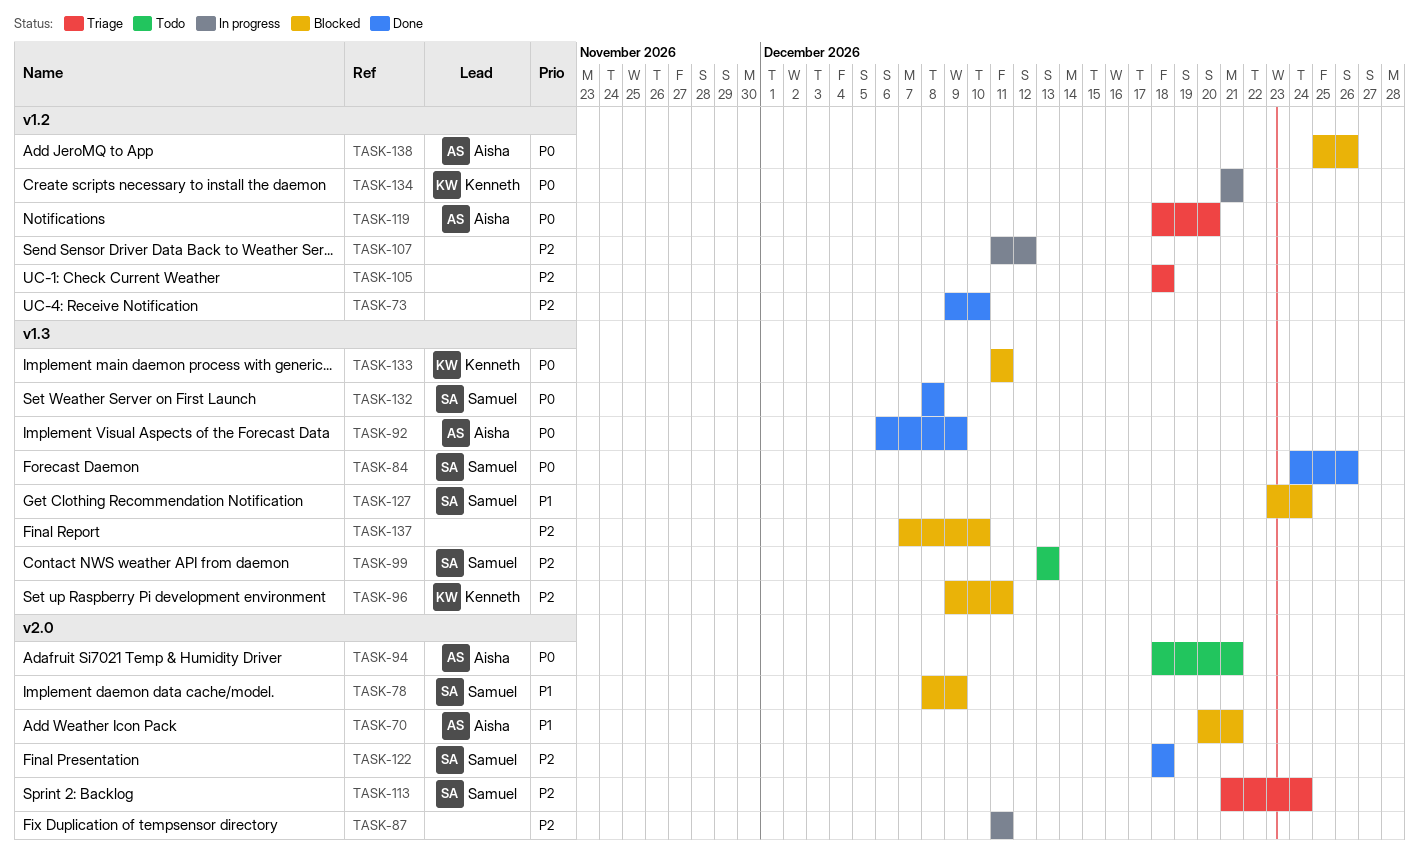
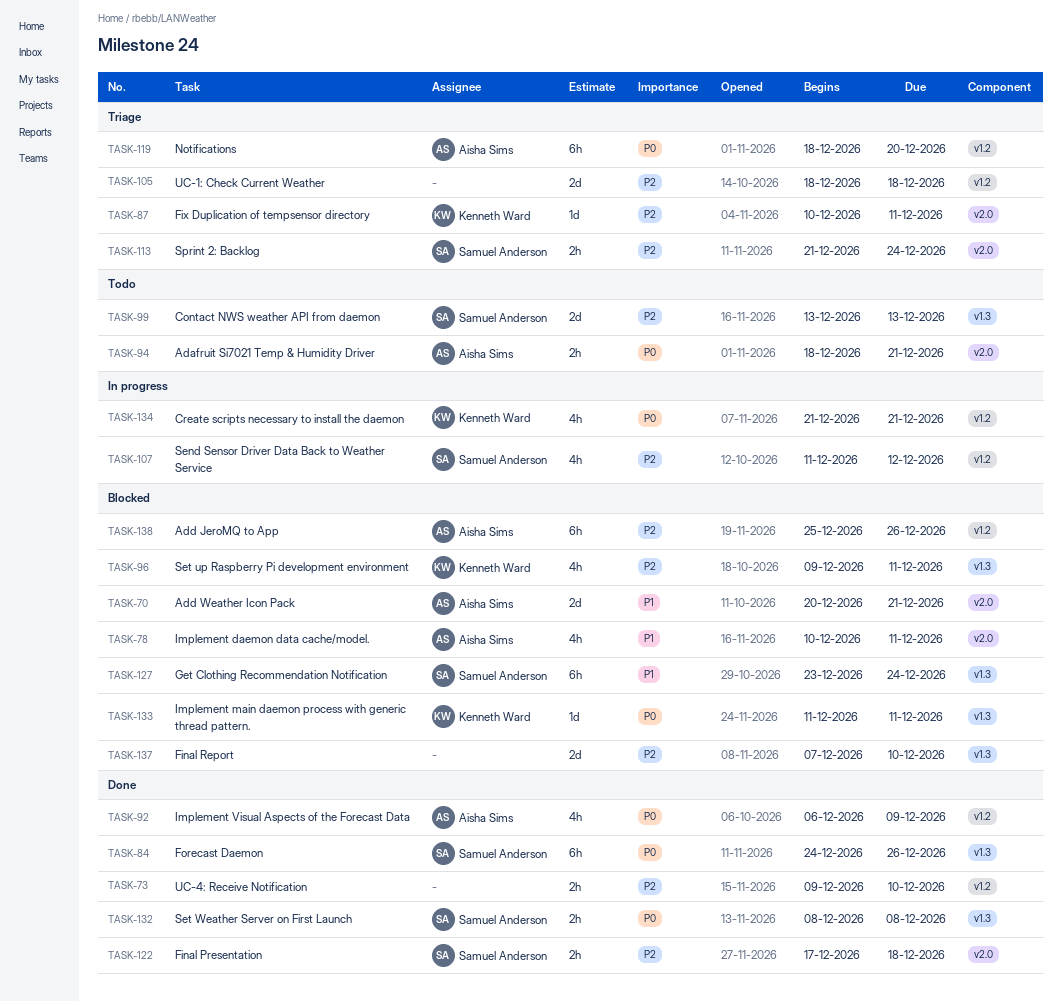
TASK-78, owner: Samuel Anderson -> Aisha Sims
TASK-78, start: Dec 8 -> Dec 10
TASK-78, due: Dec 9 -> Dec 11
TASK-87, status: In progress -> Triage
TASK-87, owner: none -> Kenneth Ward
TASK-87, start: Dec 11 -> Dec 10
TASK-92, label: v1.3 -> v1.2
TASK-107, owner: none -> Samuel Anderson
TASK-122, start: Dec 18 -> Dec 17
TASK-138, priority: P0 -> P2

